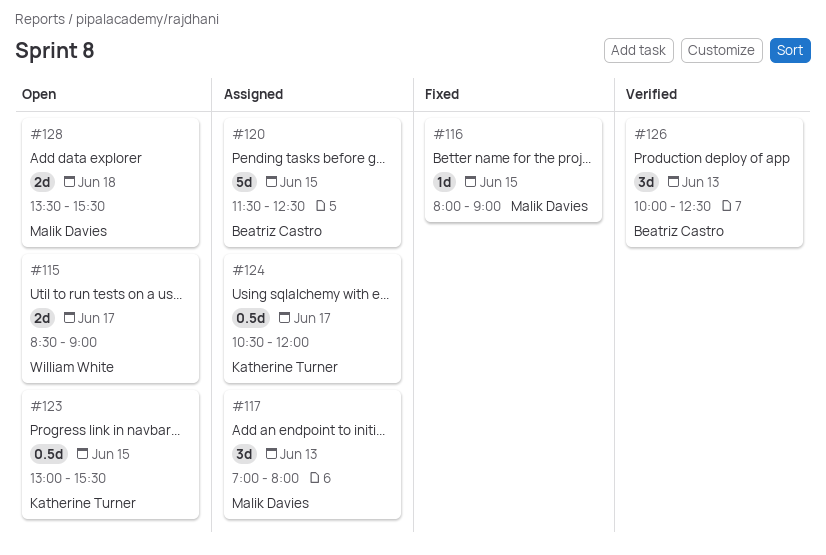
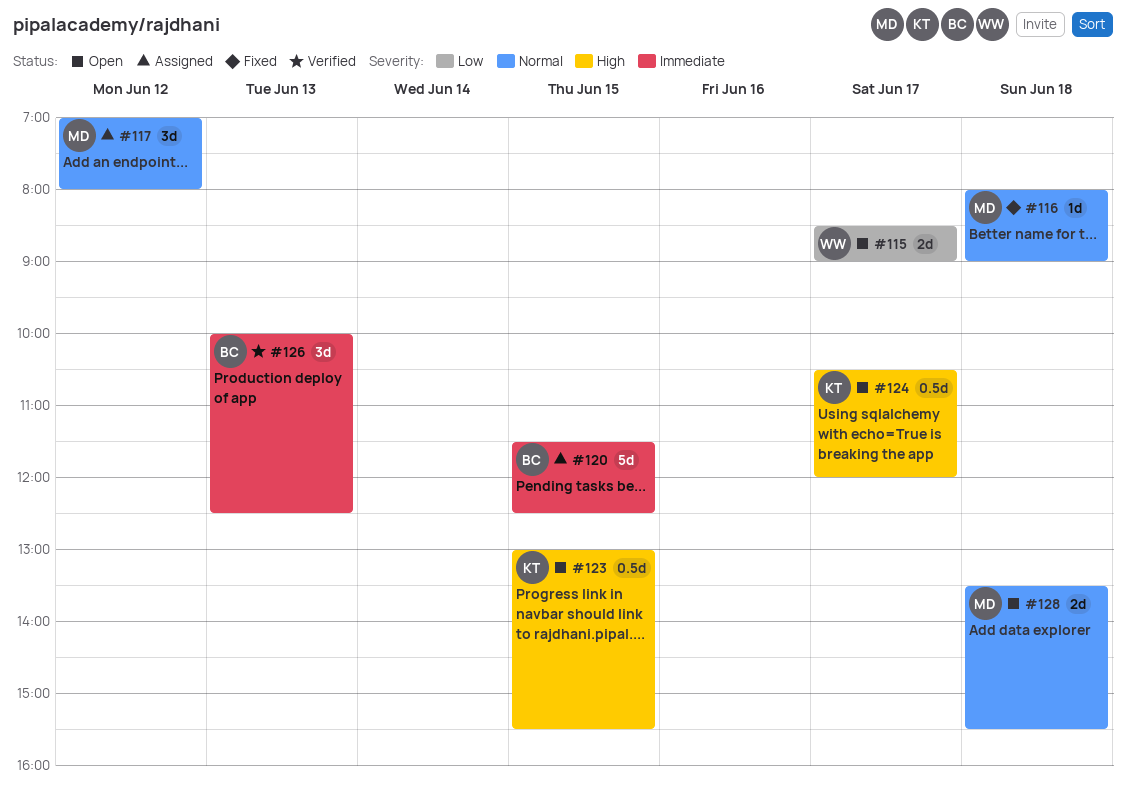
#116, day: Jun 15 -> Jun 18
#117, day: Jun 13 -> Jun 12
#124, status: Assigned -> Open

